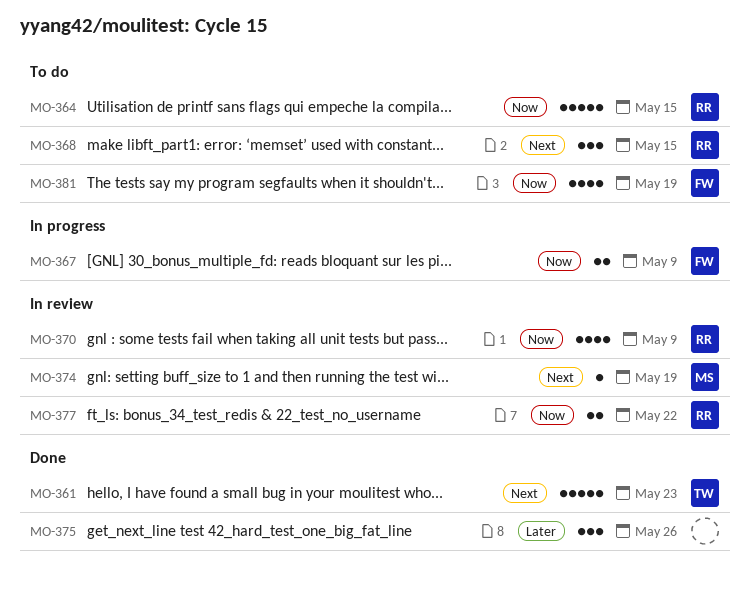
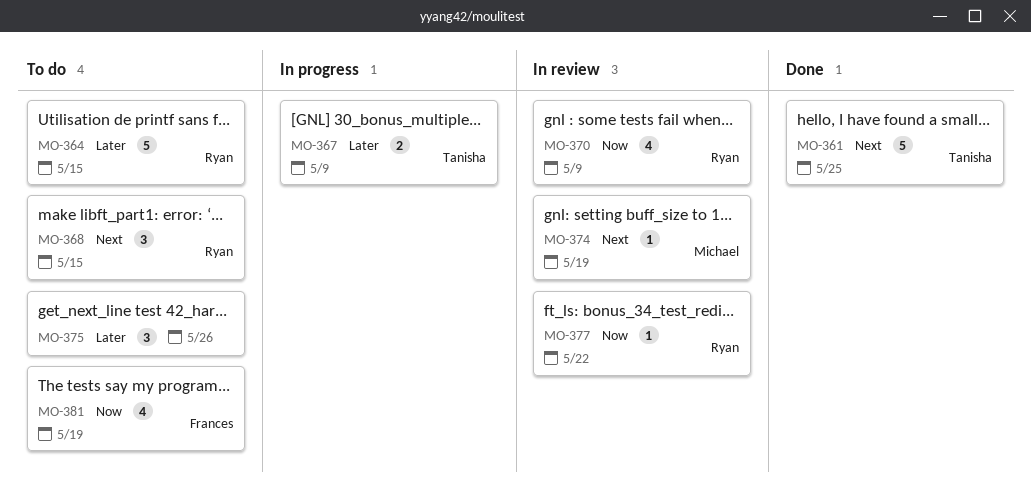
MO-361, due: May 23 -> May 25
MO-364, priority: Now -> Later
MO-367, owner: Frances -> Tanisha
MO-367, priority: Now -> Later
MO-375, status: Done -> To do
MO-377, estimate: 2 -> 1

